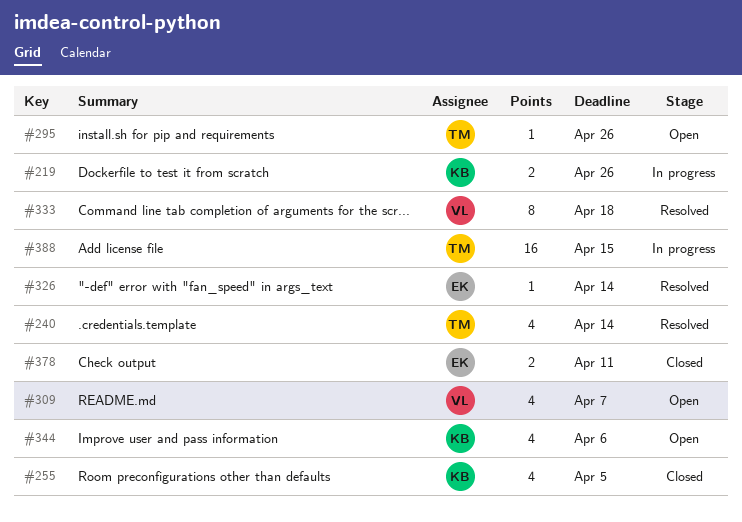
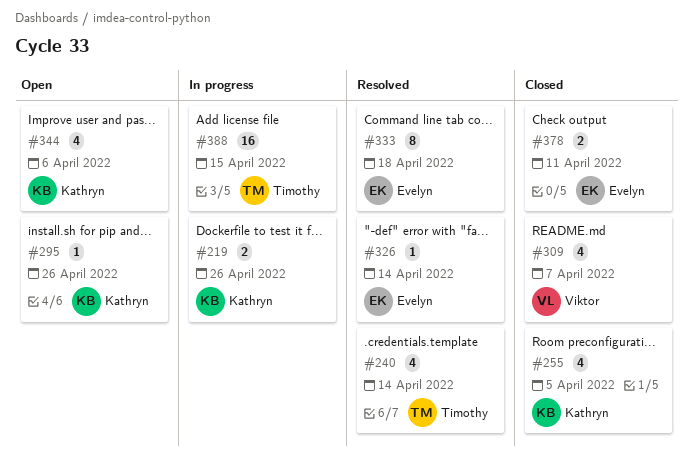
#295, owner: Timothy -> Kathryn
#309, status: Open -> Closed
#333, owner: Viktor -> Evelyn

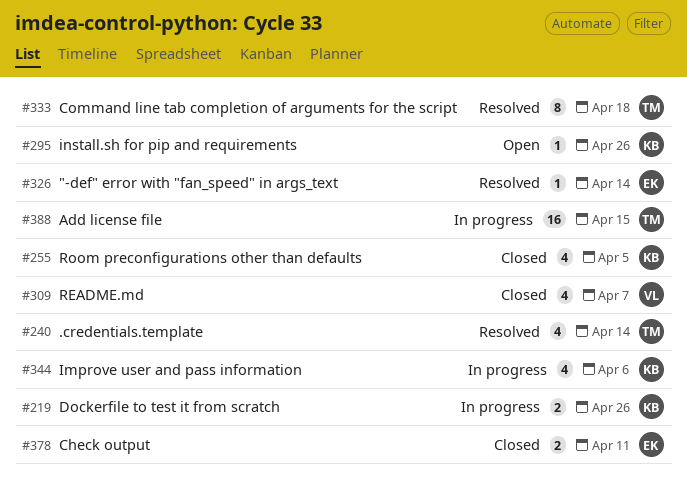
#333, owner: Evelyn -> Timothy
#344, status: Open -> In progress

